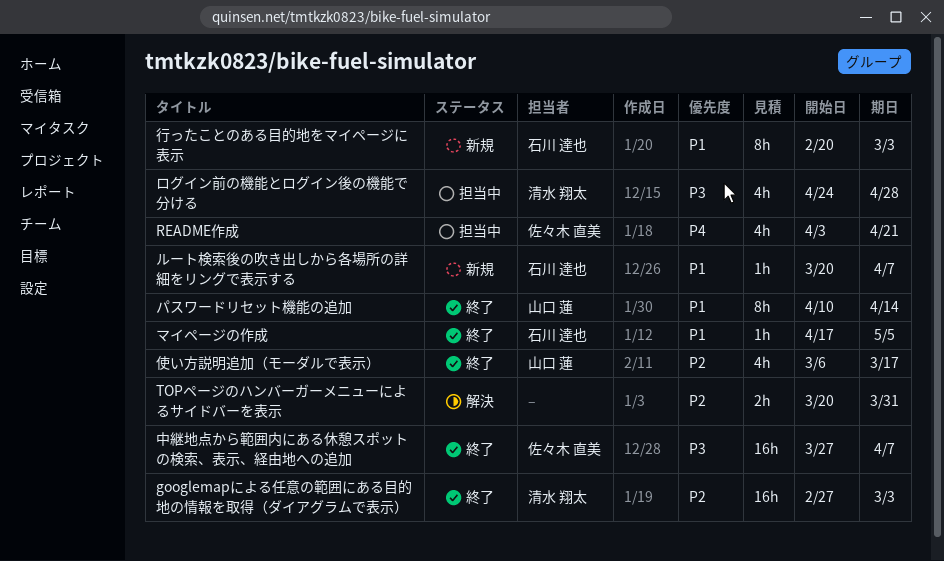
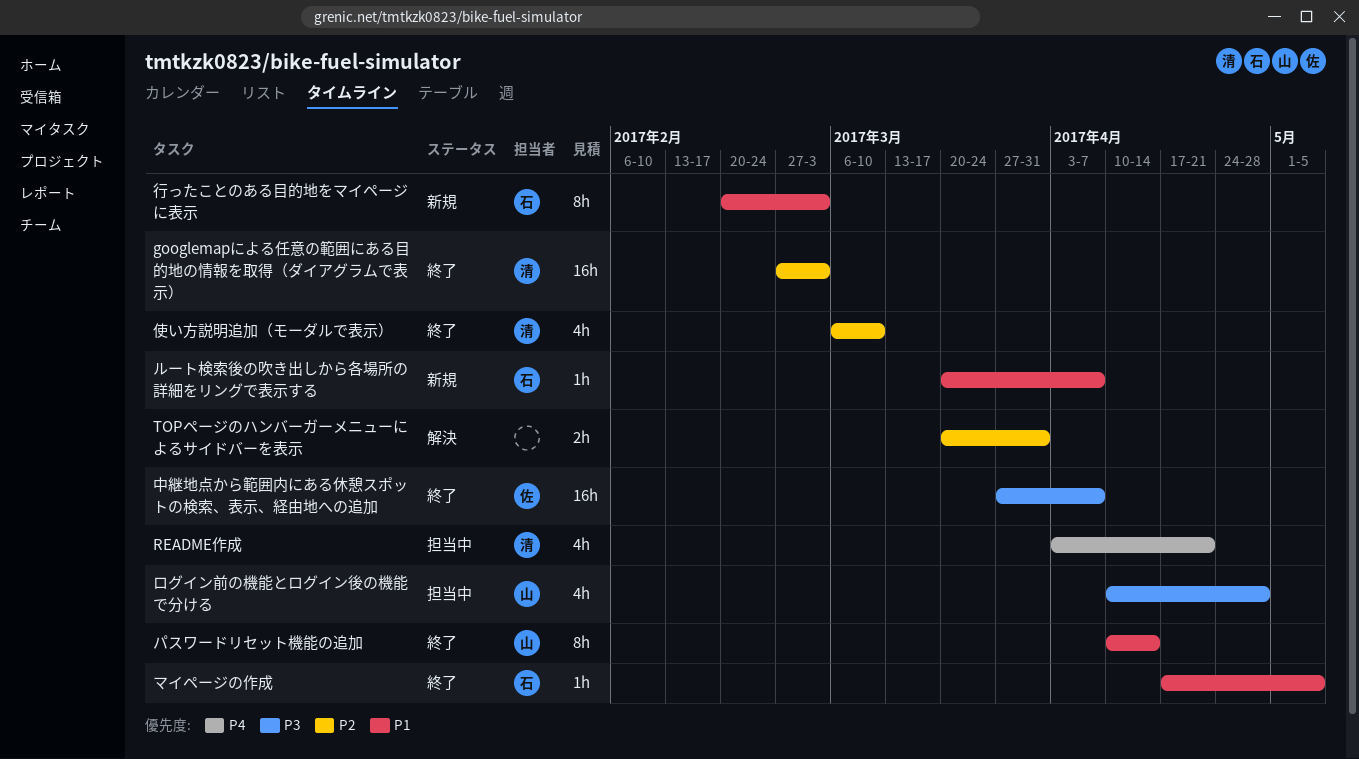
README作成, owner: 佐々木 直美 -> 清水 翔太
ログイン前の機能とログイン後の機能で分ける, owner: 清水 翔太 -> 山口 蓮
ログイン前の機能とログイン後の機能で分ける, start: Apr 24 -> Apr 10
使い方説明追加（モーダルで表示）, owner: 山口 蓮 -> 清水 翔太
使い方説明追加（モーダルで表示）, due: Mar 17 -> Mar 10

